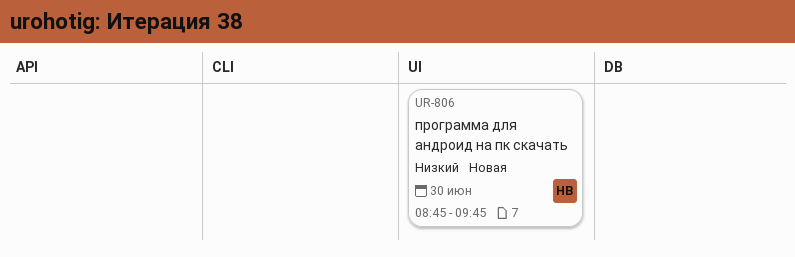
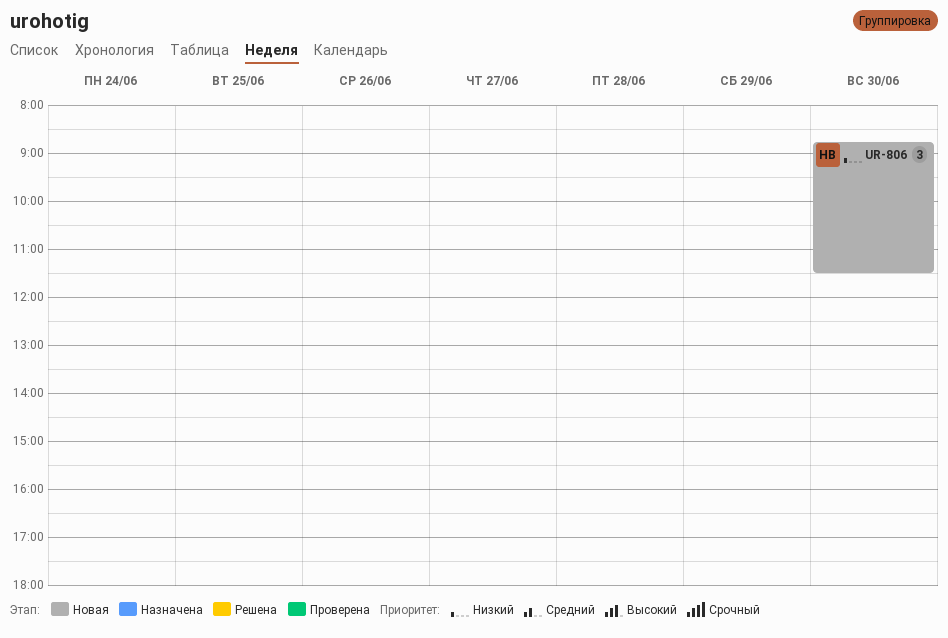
UR-806, ends: 09:45 -> 11:30

